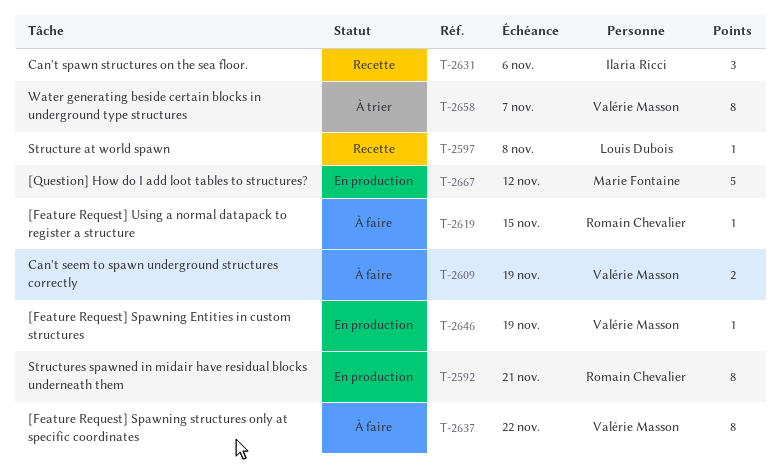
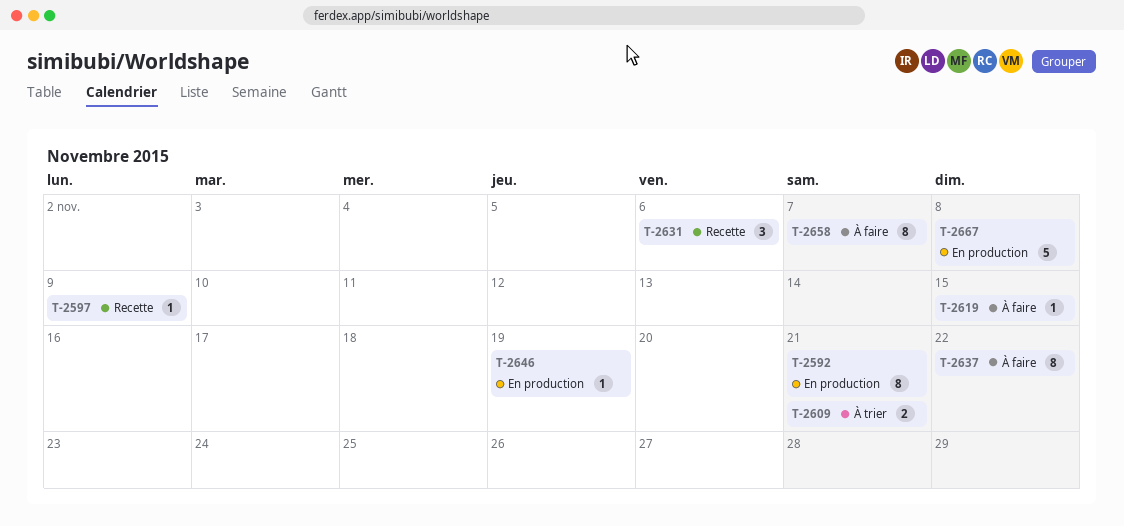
T-2597, due: Nov 8 -> Nov 9
T-2609, status: À faire -> À trier
T-2609, due: Nov 19 -> Nov 21
T-2658, status: À trier -> À faire
T-2667, due: Nov 12 -> Nov 8

